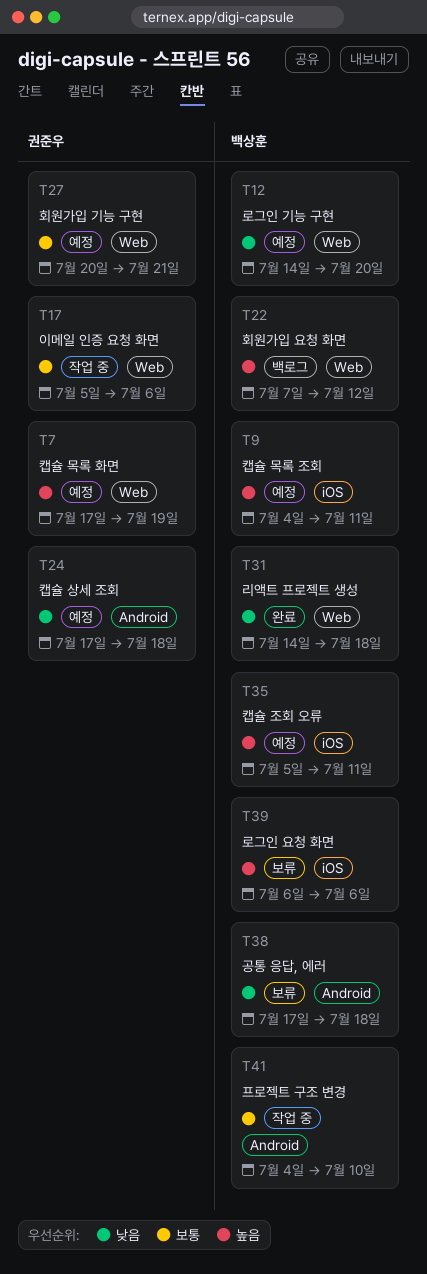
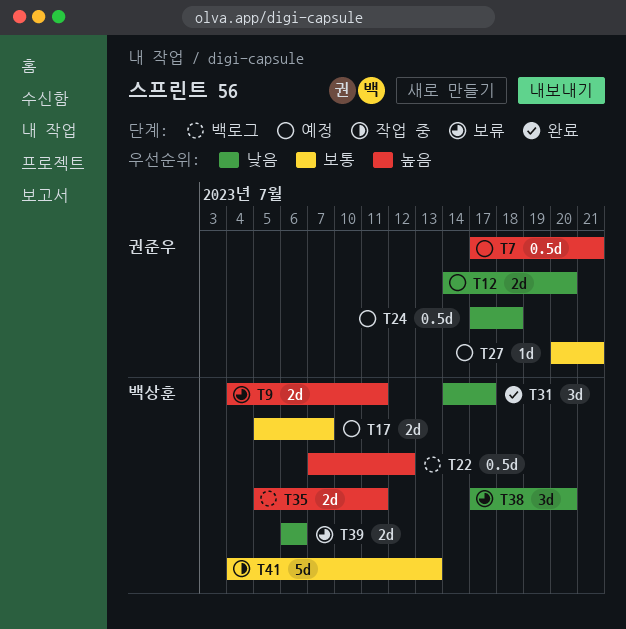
T7, due: Jul 19 -> Jul 21
T9, status: 예정 -> 보류
T12, owner: 백상훈 -> 권준우
T17, status: 작업 중 -> 예정
T17, owner: 권준우 -> 백상훈
T17, due: Jul 6 -> Jul 7
T31, due: Jul 18 -> Jul 17
T35, status: 예정 -> 백로그
T38, due: Jul 18 -> Jul 20
T39, priority: 높음 -> 낮음
T41, due: Jul 10 -> Jul 13

